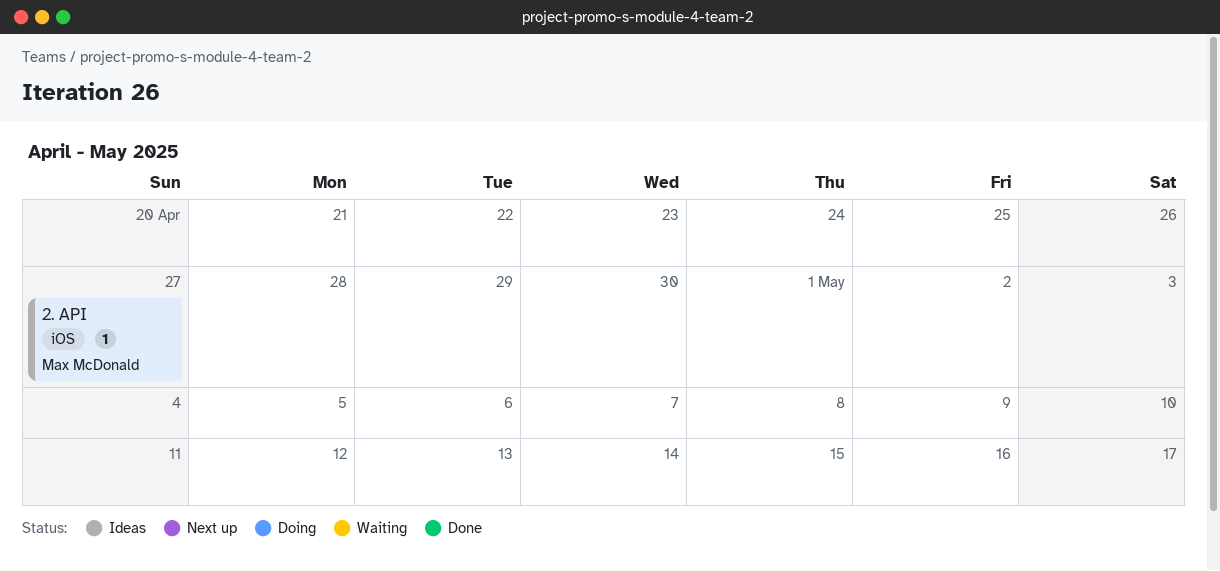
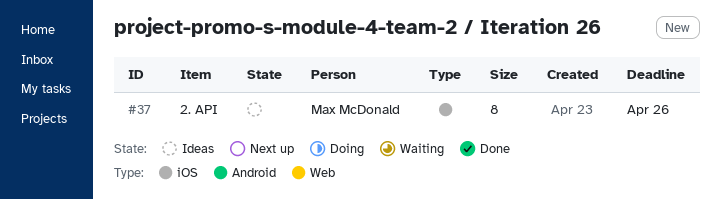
2. API, estimate: 1 -> 8
2. API, due: Apr 27 -> Apr 26

